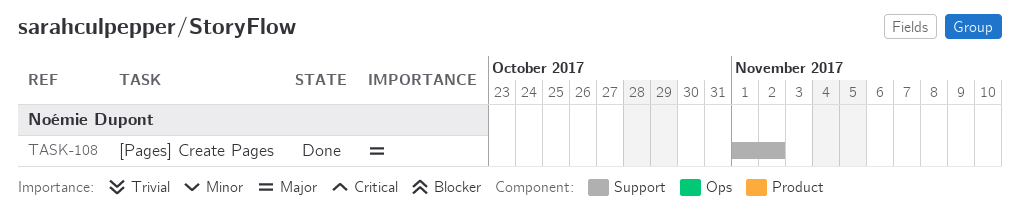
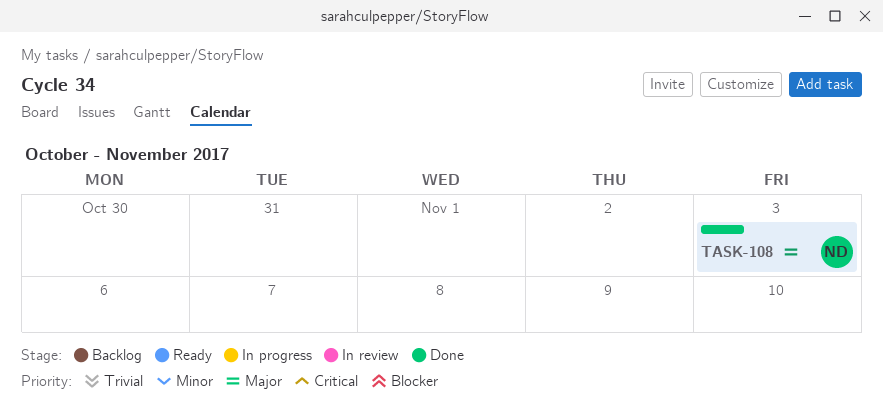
TASK-108, due: Nov 2 -> Nov 3

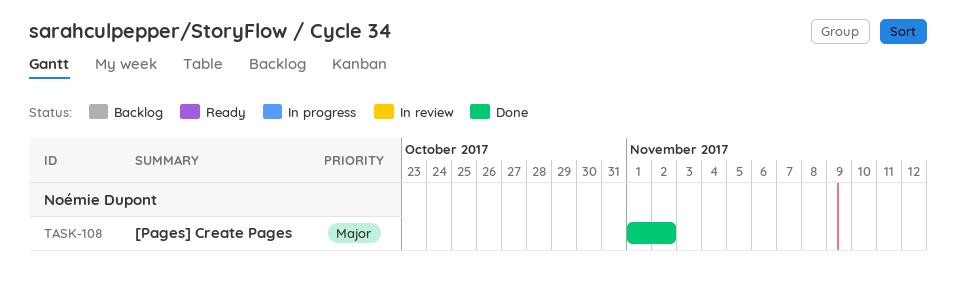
TASK-108, due: Nov 3 -> Nov 2

